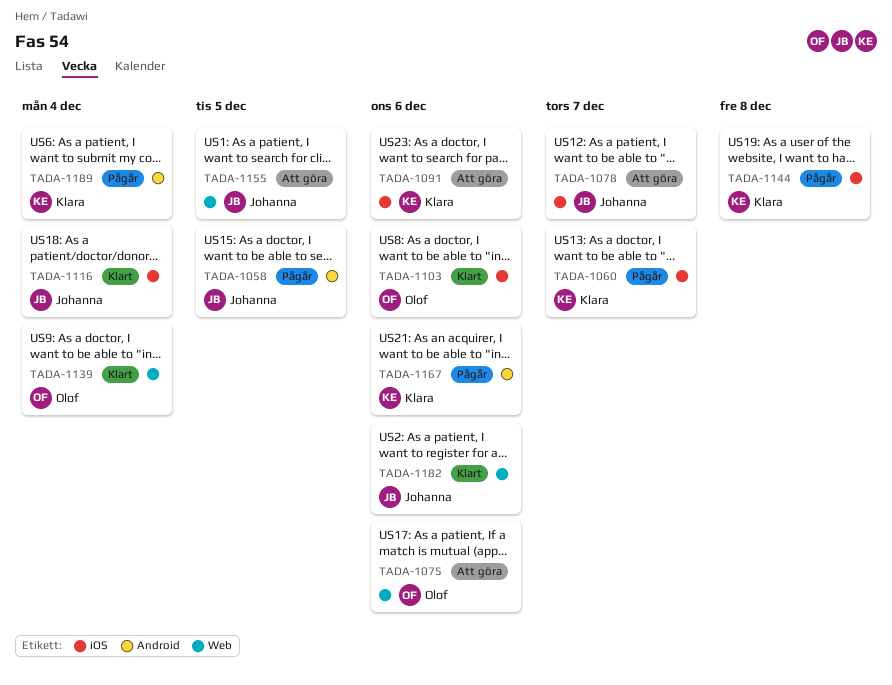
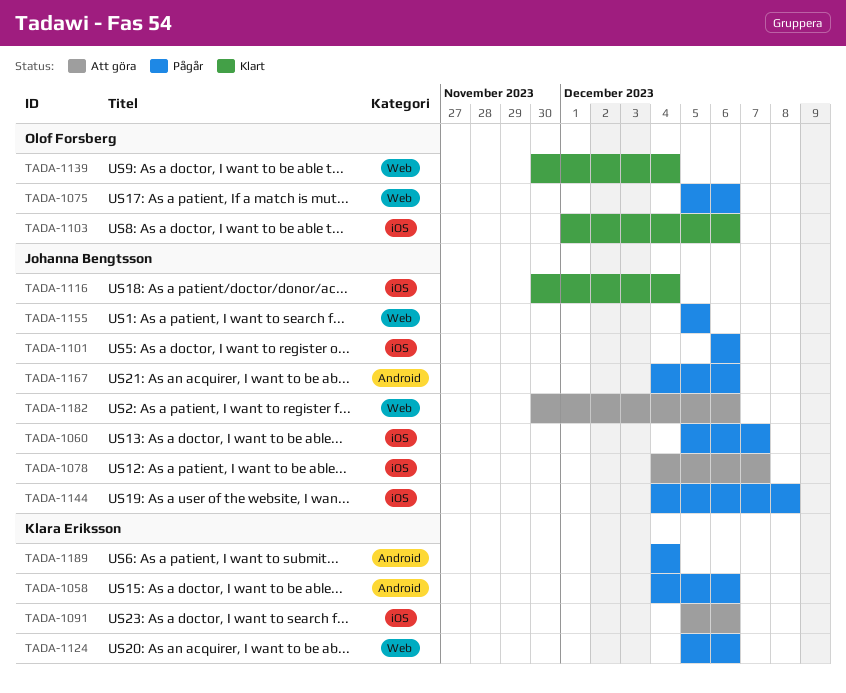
TADA-1058, owner: Johanna Bengtsson -> Klara Eriksson
TADA-1058, due: Dec 5 -> Dec 6
TADA-1060, owner: Klara Eriksson -> Johanna Bengtsson
TADA-1075, status: Att göra -> Pågår
TADA-1101: none -> present
TADA-1124: none -> present
TADA-1144, owner: Klara Eriksson -> Johanna Bengtsson
TADA-1155, status: Att göra -> Pågår
TADA-1167, owner: Klara Eriksson -> Johanna Bengtsson
TADA-1182, status: Klart -> Att göra

